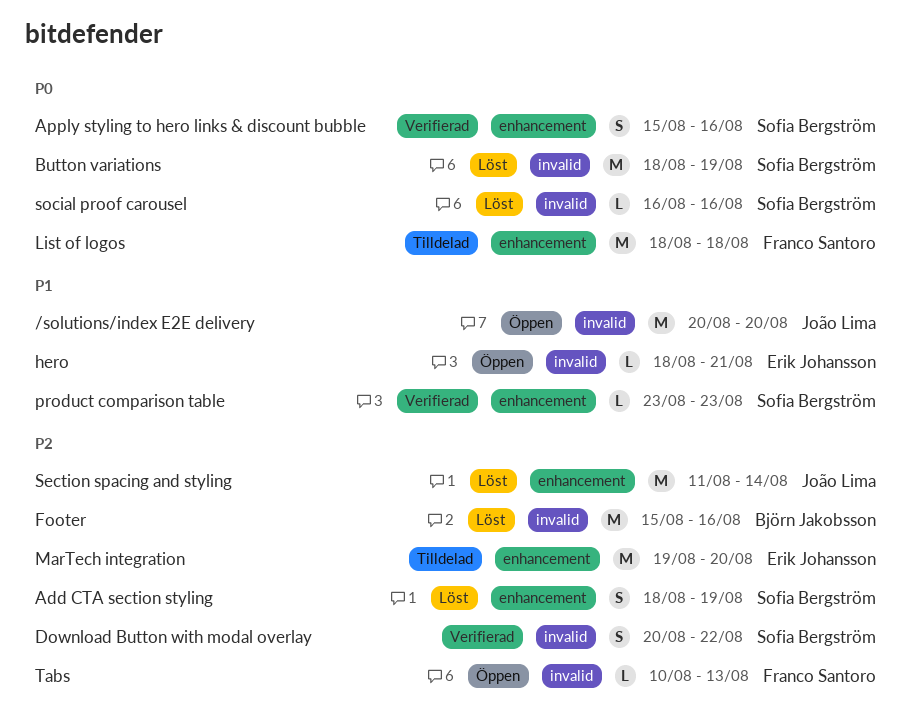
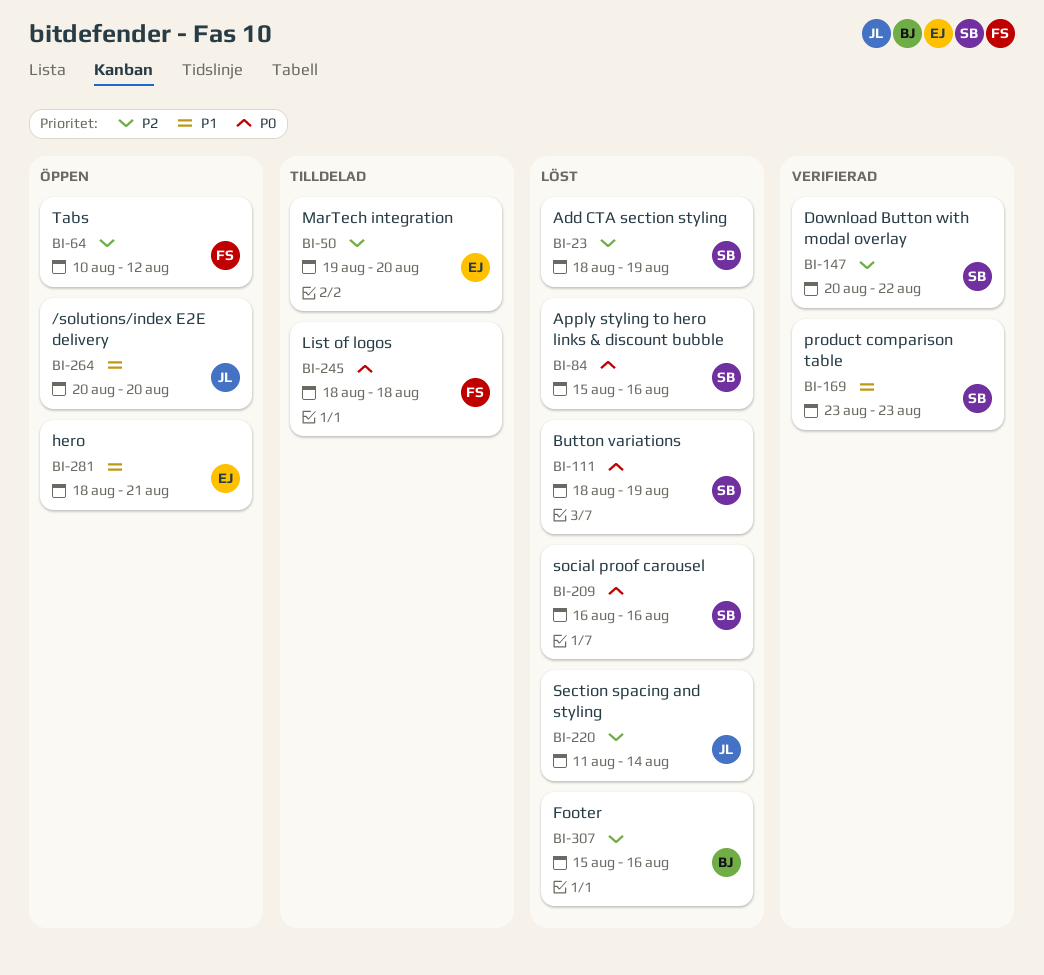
Apply styling to hero links & discount bubble, status: Verifierad -> Löst
Tabs, due: Aug 13 -> Aug 12

